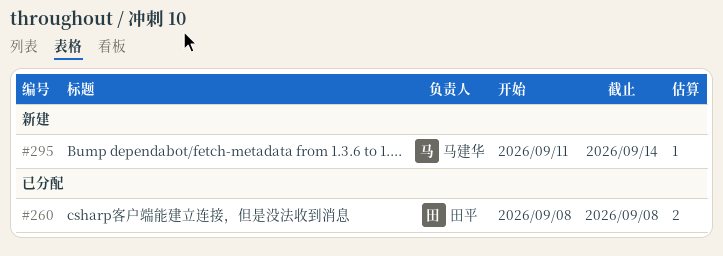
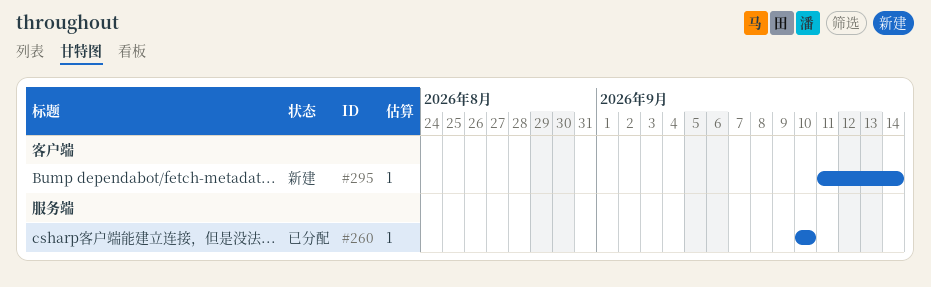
#260, estimate: 2 -> 1
#260, start: Sep 8 -> Sep 10
#260, due: Sep 8 -> Sep 10

